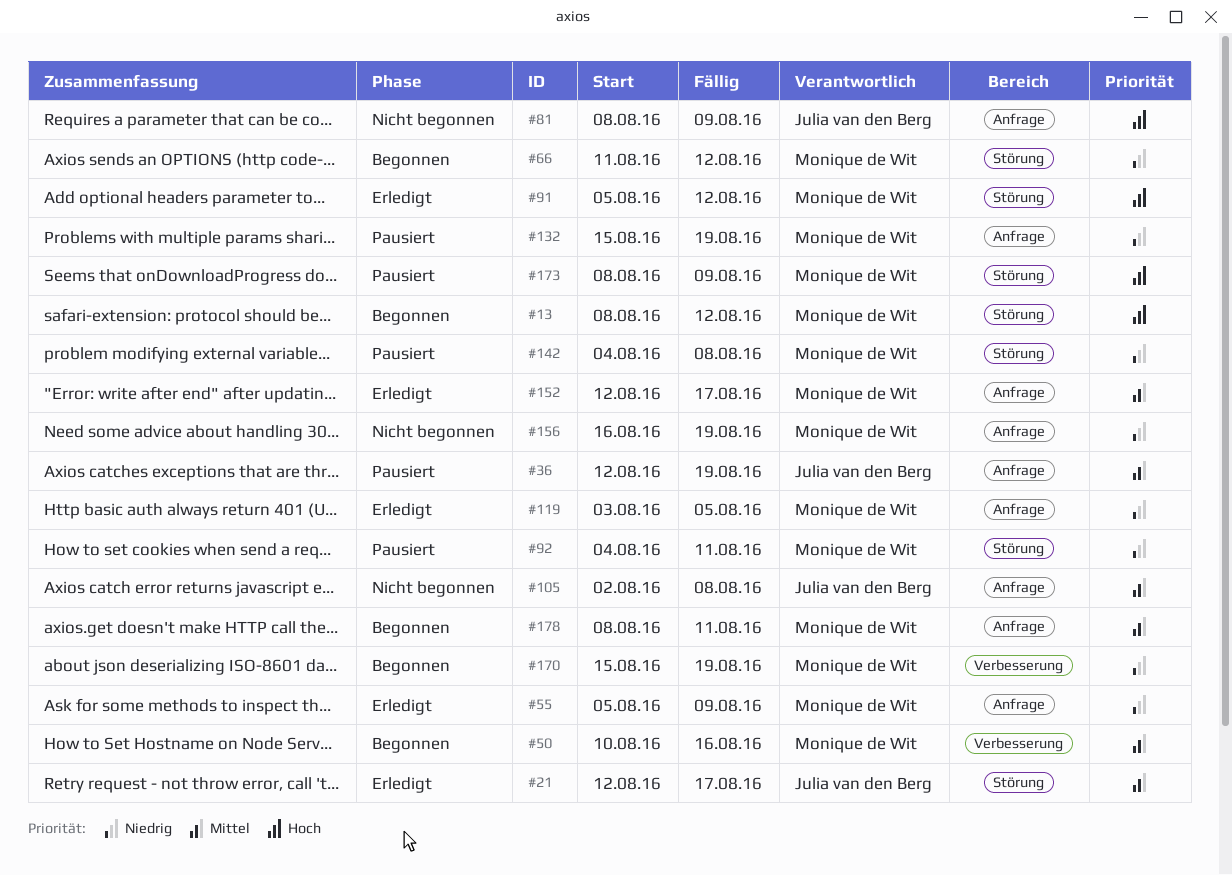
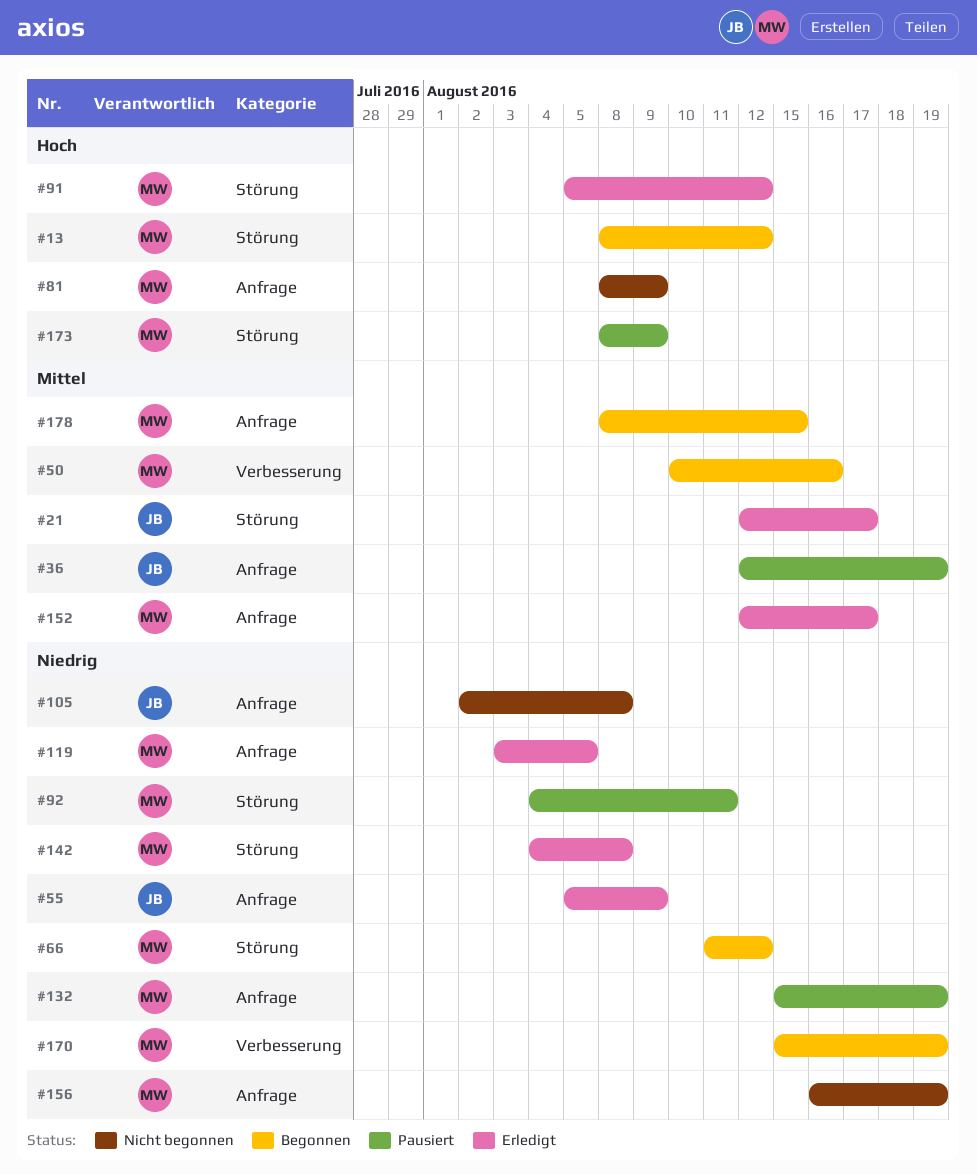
#55, owner: Monique de Wit -> Julia van den Berg
#81, owner: Julia van den Berg -> Monique de Wit
#105, priority: Mittel -> Niedrig
#142, status: Pausiert -> Erledigt
#178, due: Aug 11 -> Aug 15

